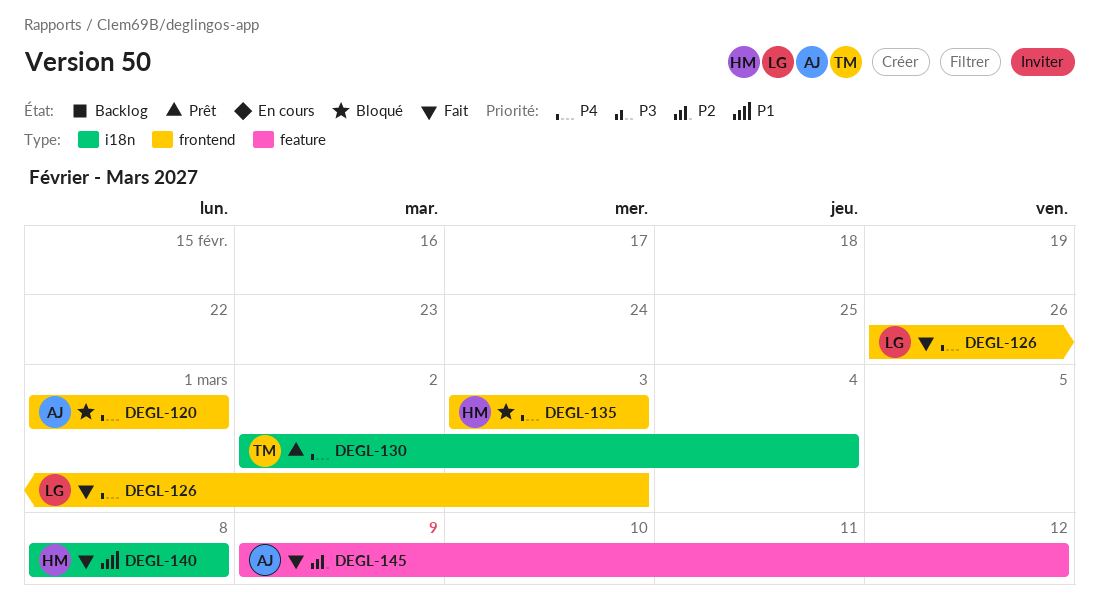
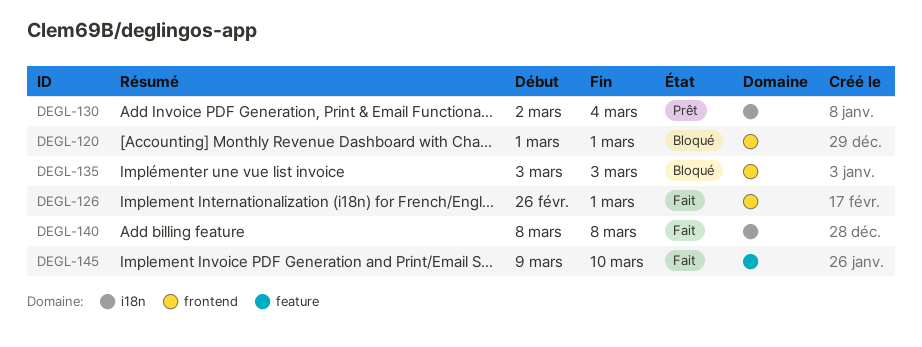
DEGL-126, due: Mar 3 -> Mar 1
DEGL-145, due: Mar 12 -> Mar 10

